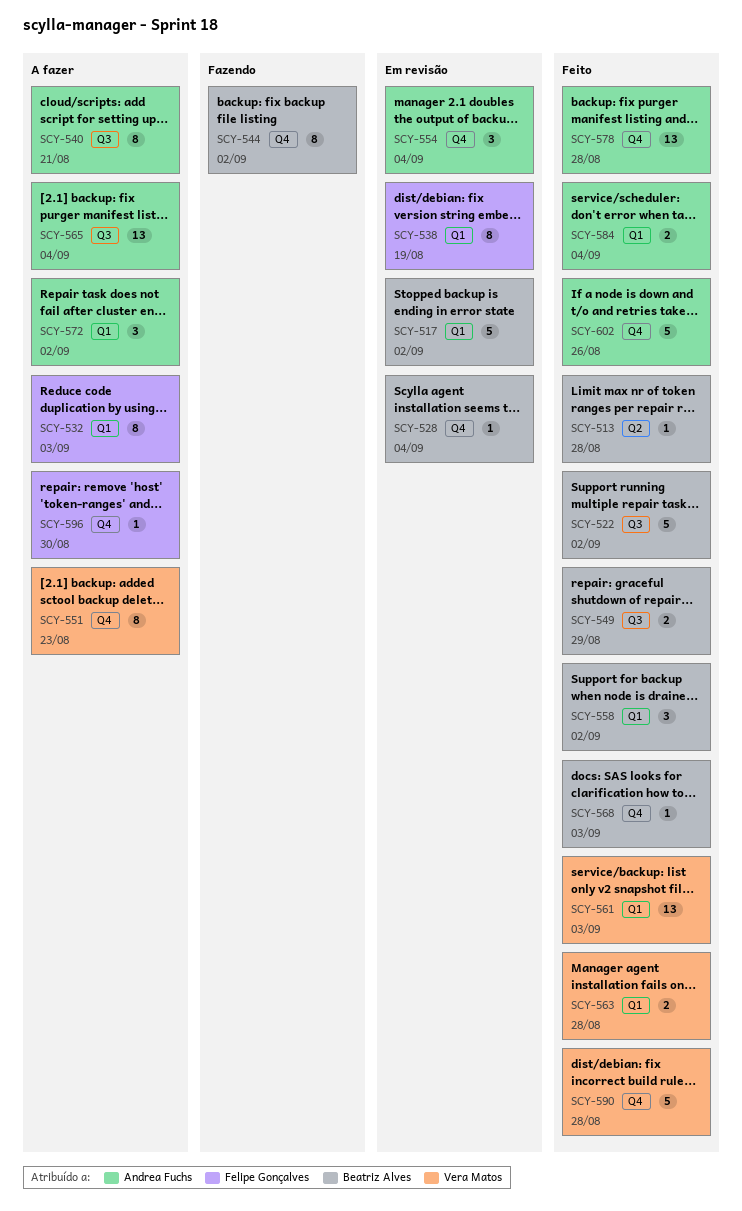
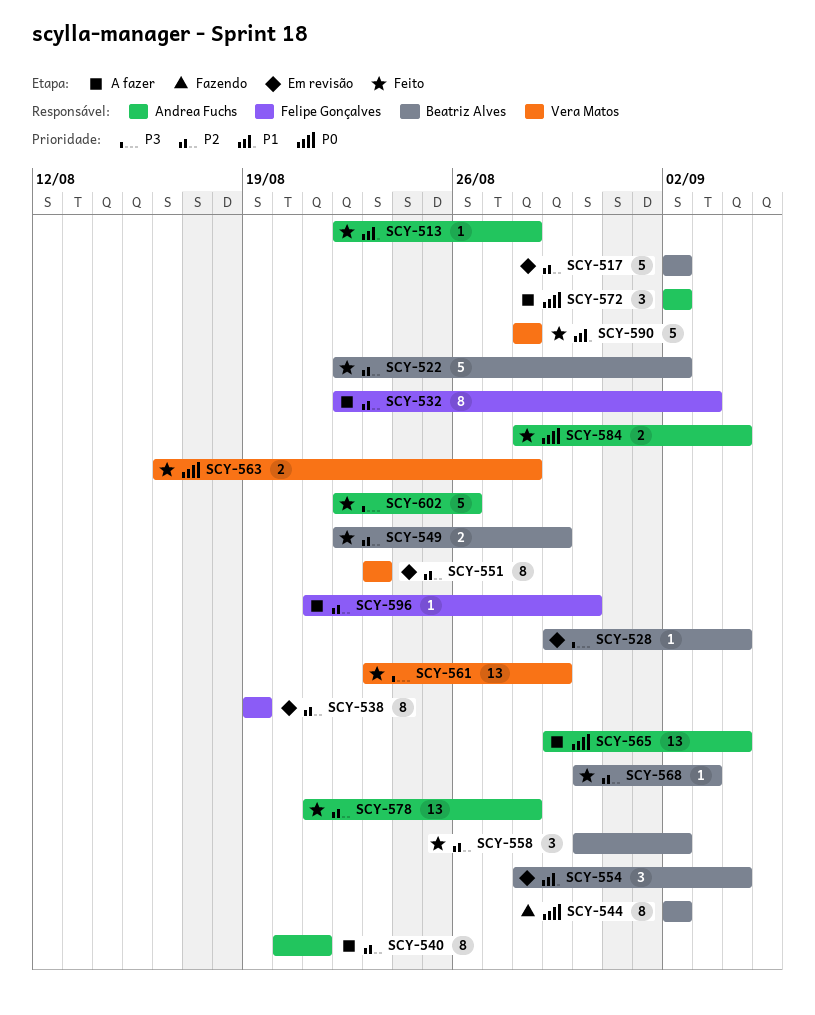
SCY-513, owner: Beatriz Alves -> Andrea Fuchs
SCY-551, status: A fazer -> Em revisão
SCY-554, owner: Andrea Fuchs -> Beatriz Alves
SCY-561, due: Sep 3 -> Aug 29

